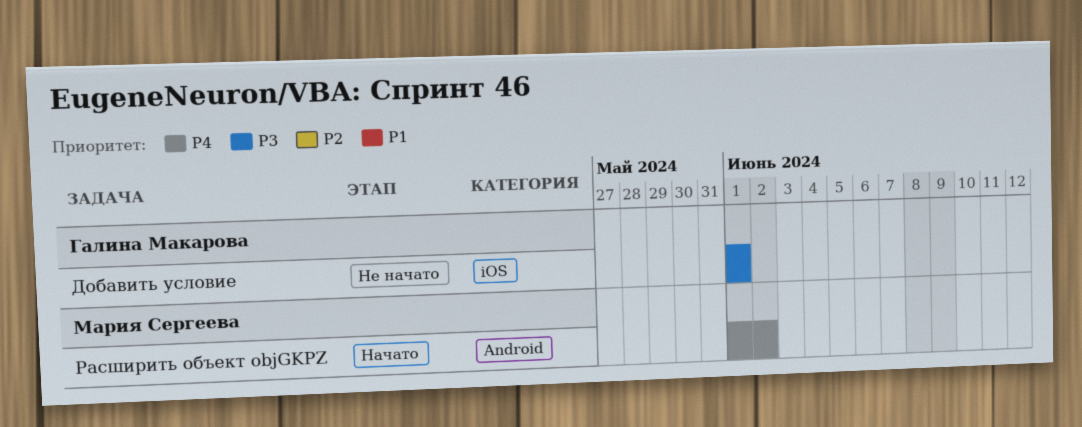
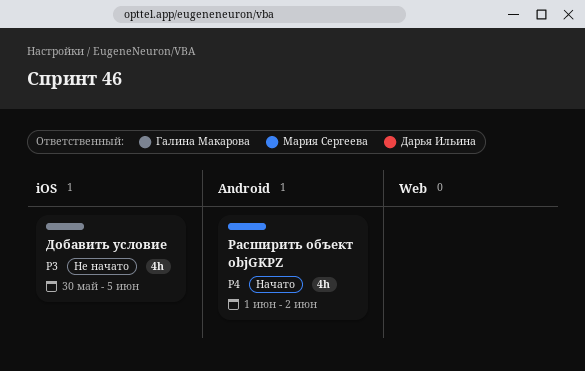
Добавить условие, start: Jun 1 -> May 30
Добавить условие, due: Jun 1 -> Jun 5

